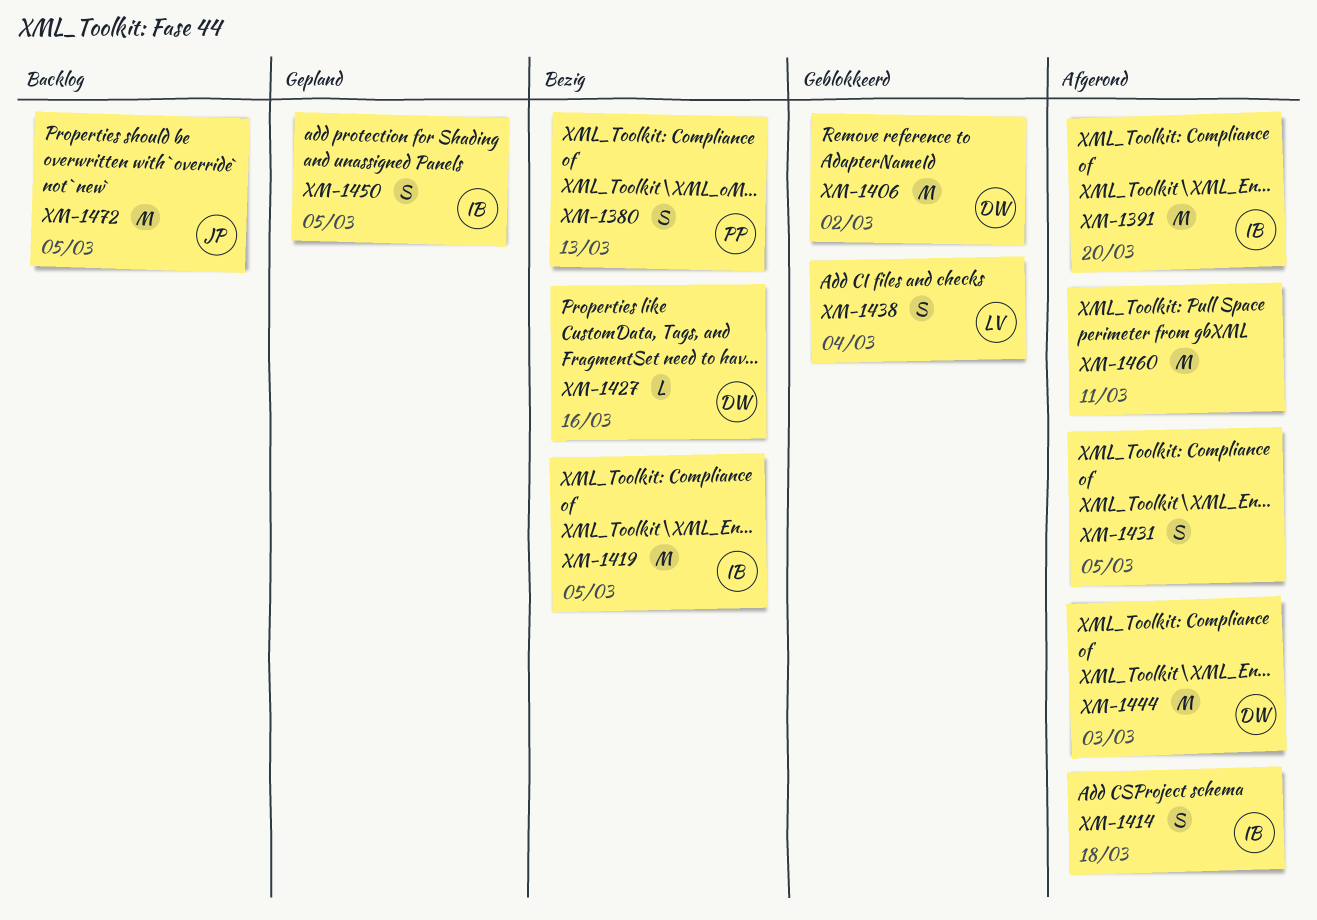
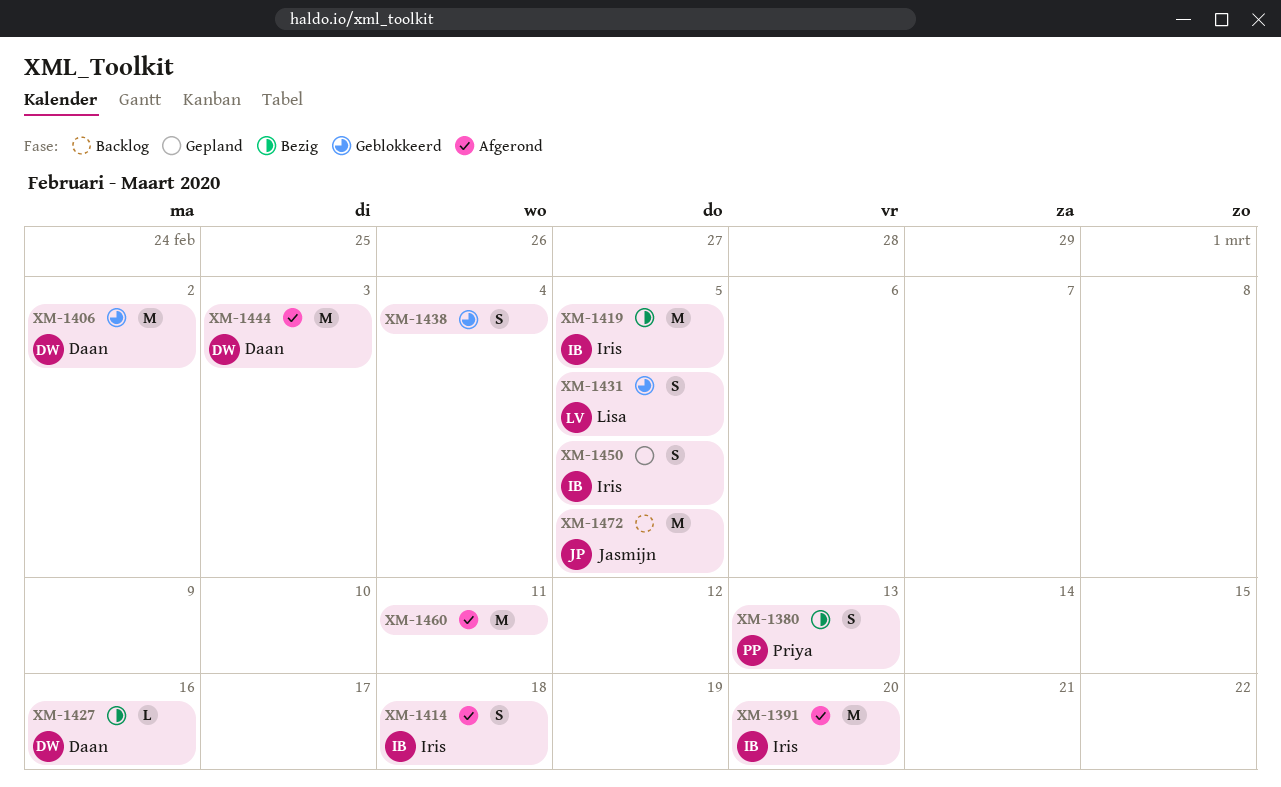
XM-1431, status: Afgerond -> Geblokkeerd
XM-1431, owner: none -> Lisa
XM-1438, owner: Lisa -> none

